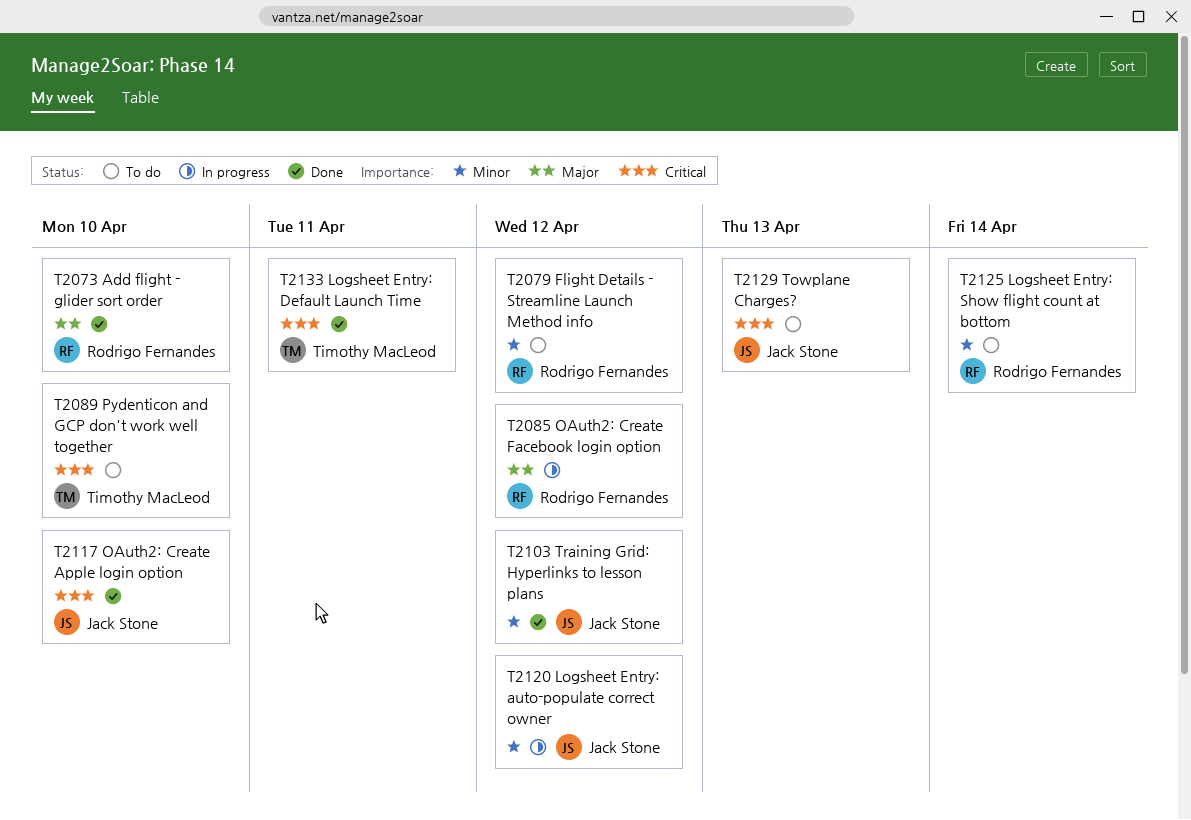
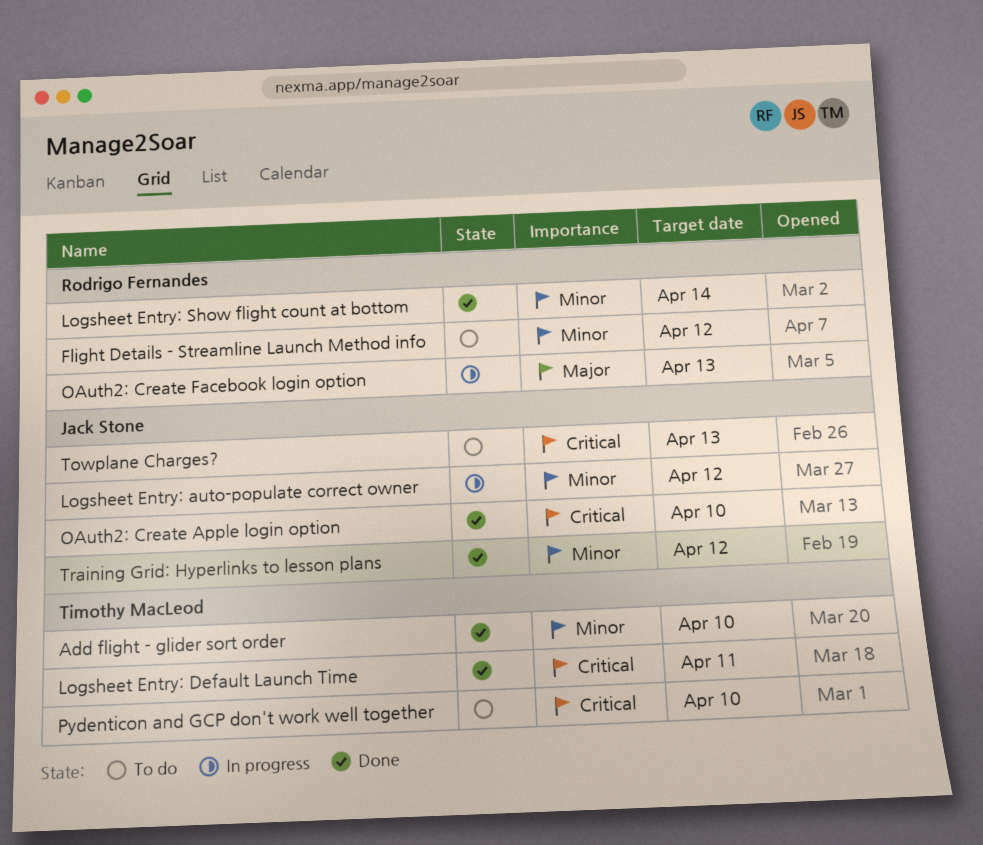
Add flight - glider sort order, owner: Rodrigo Fernandes -> Timothy MacLeod
Add flight - glider sort order, priority: Major -> Minor
Logsheet Entry: Show flight count at bottom, status: To do -> Done
OAuth2: Create Facebook login option, due: Apr 12 -> Apr 13

